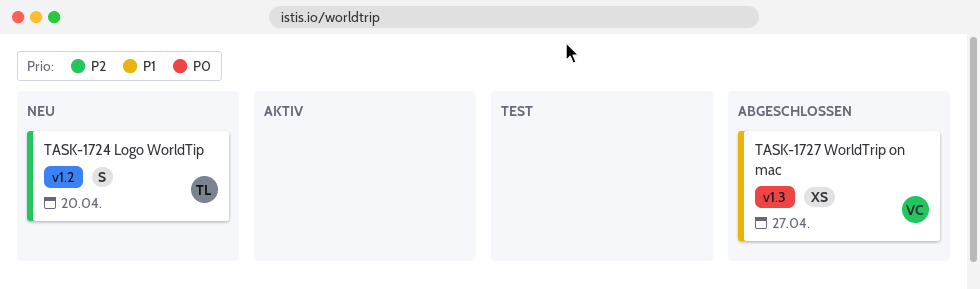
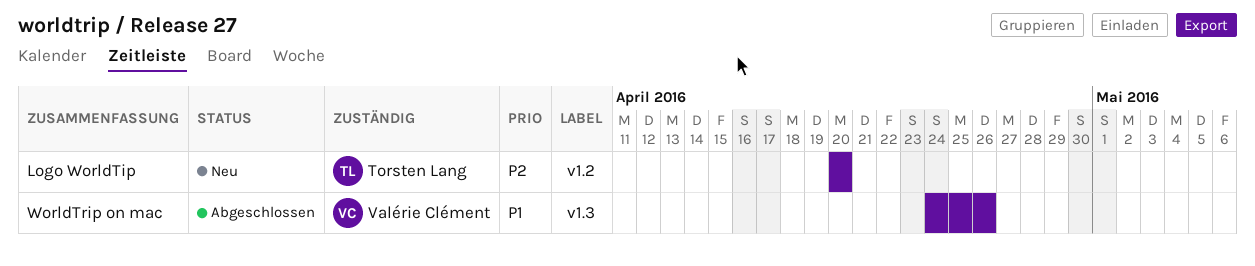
WorldTrip on mac, due: Apr 27 -> Apr 26

